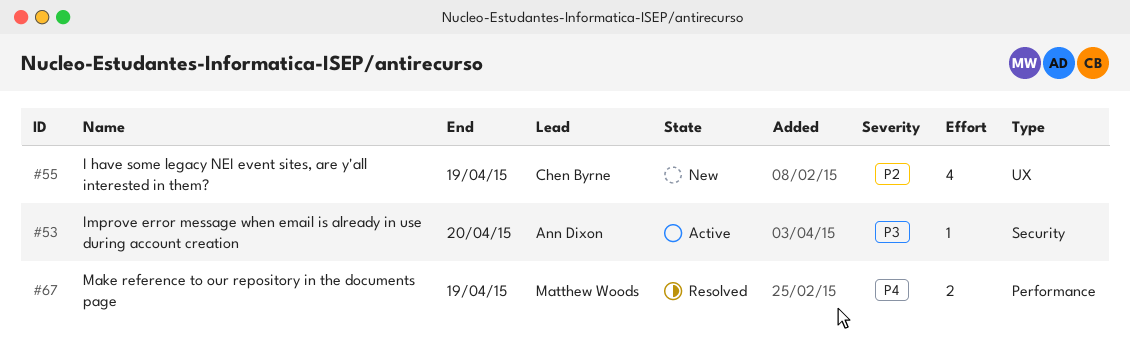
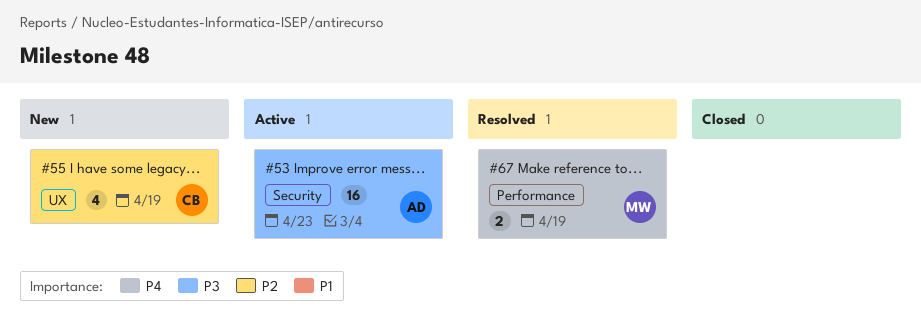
#53, estimate: 1 -> 16
#53, due: Apr 20 -> Apr 23

